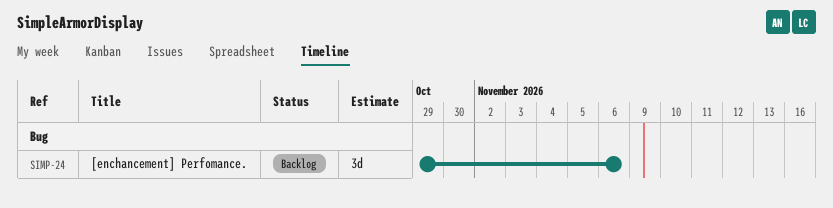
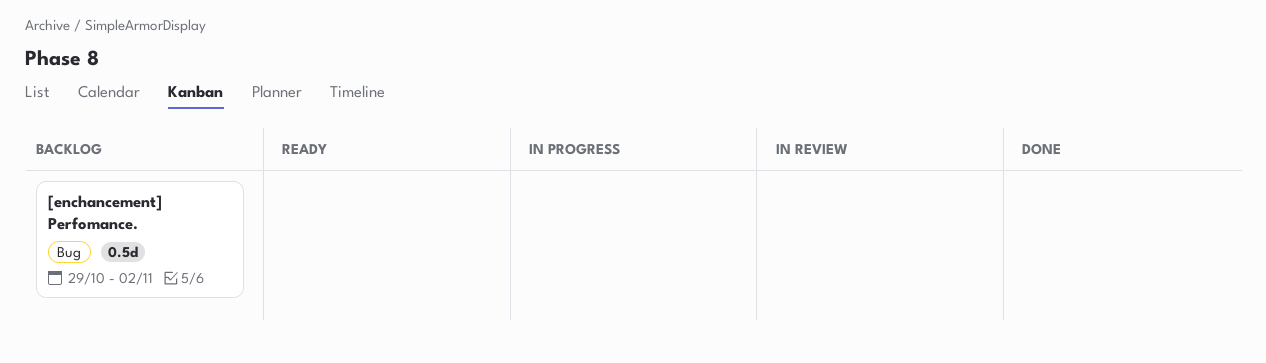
[enchancement] Perfomance., estimate: 3d -> 0.5d
[enchancement] Perfomance., due: Nov 6 -> Nov 2

